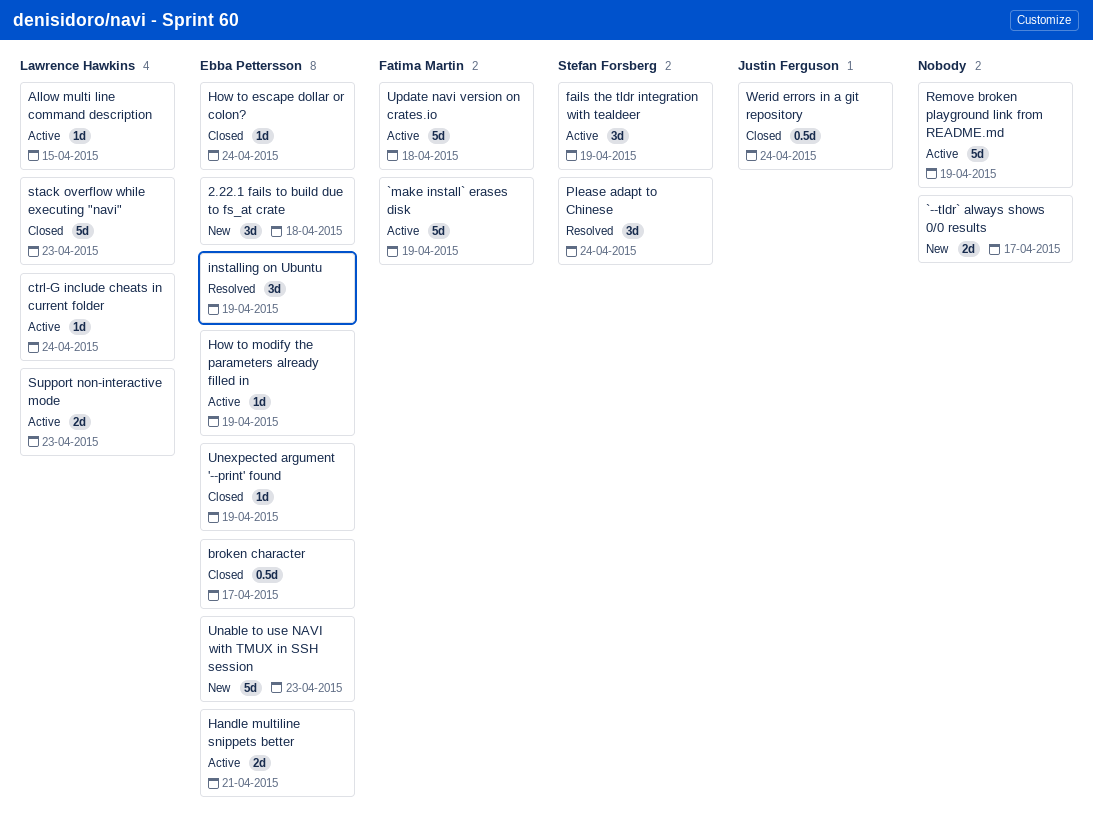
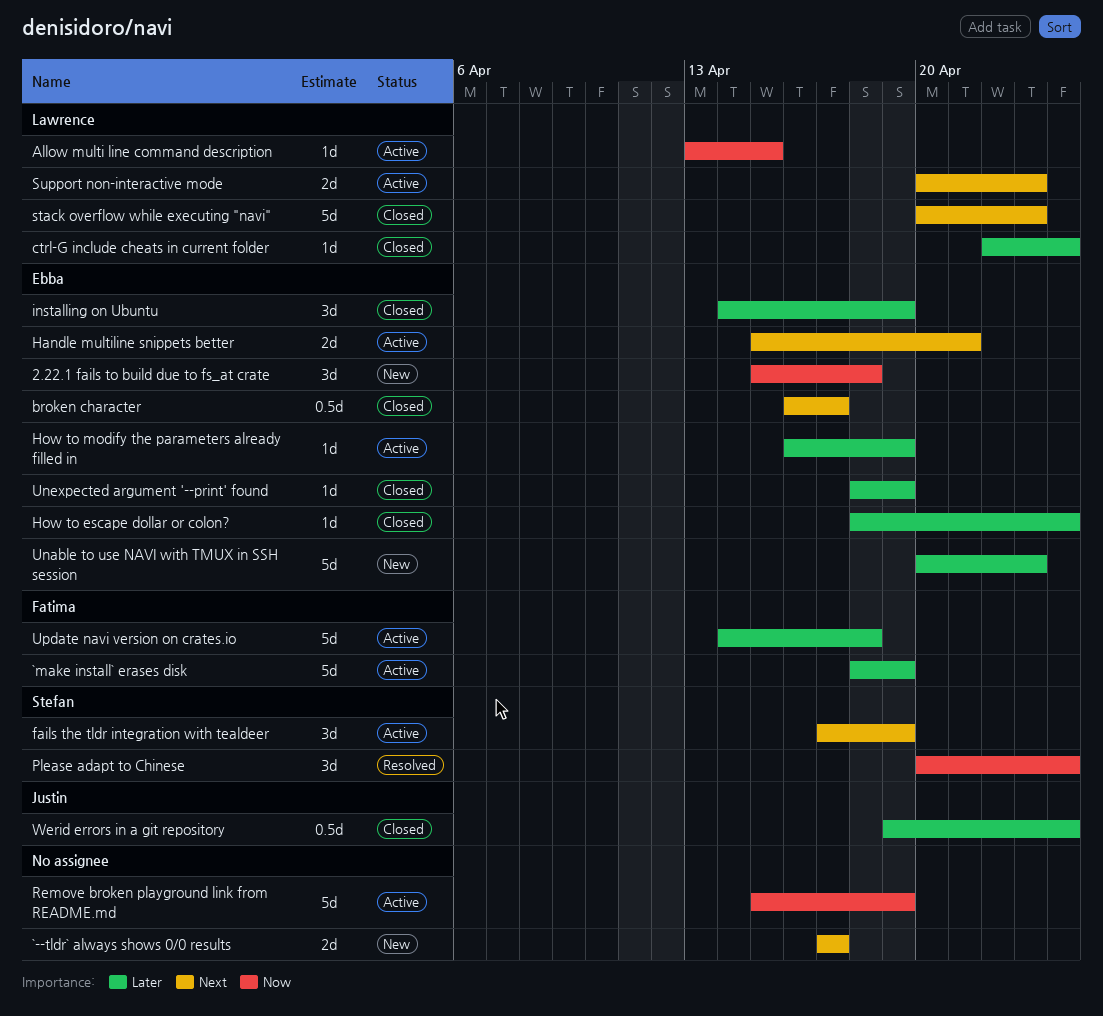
ctrl-G include cheats in current folder, status: Active -> Closed
installing on Ubuntu, status: Resolved -> Closed

